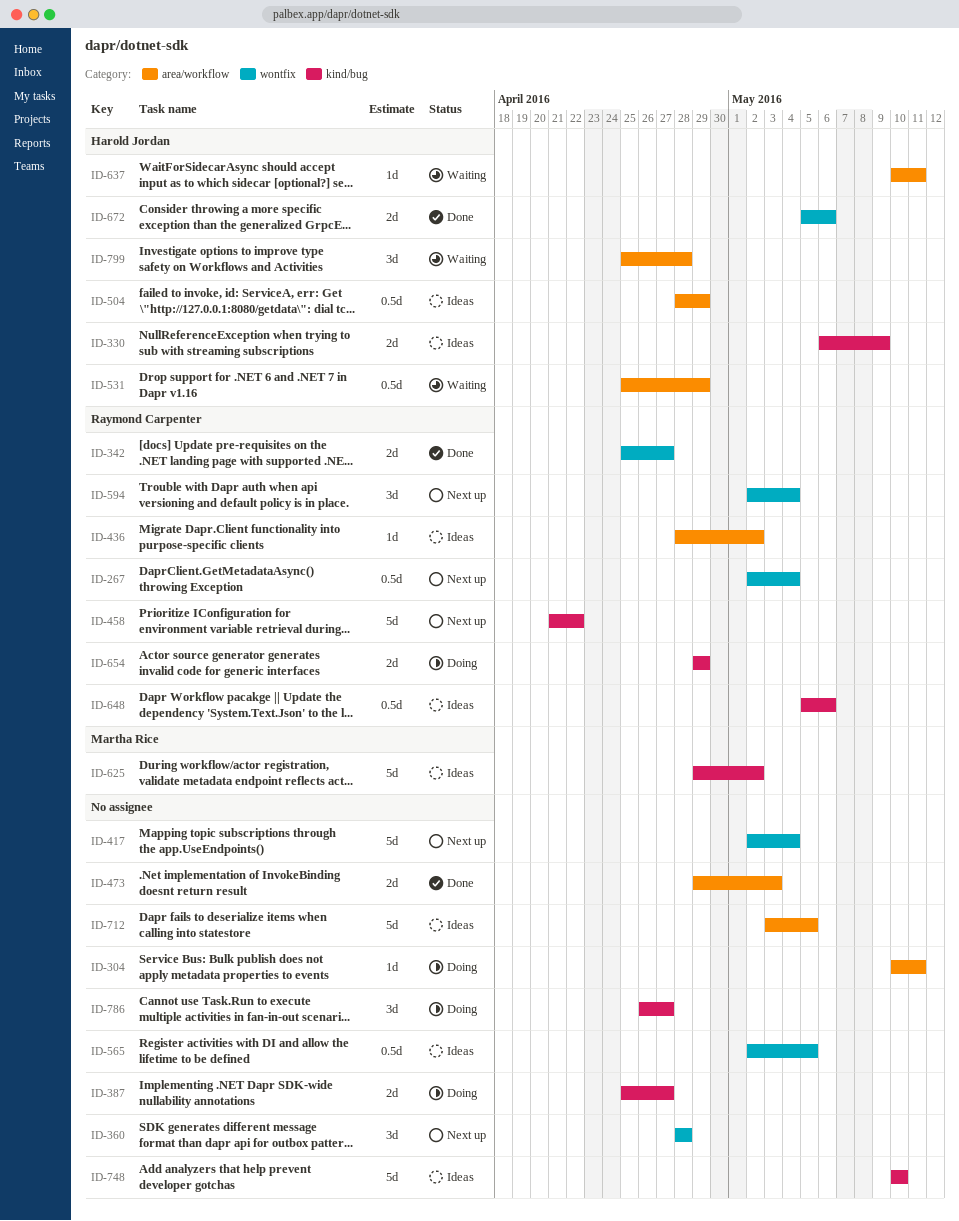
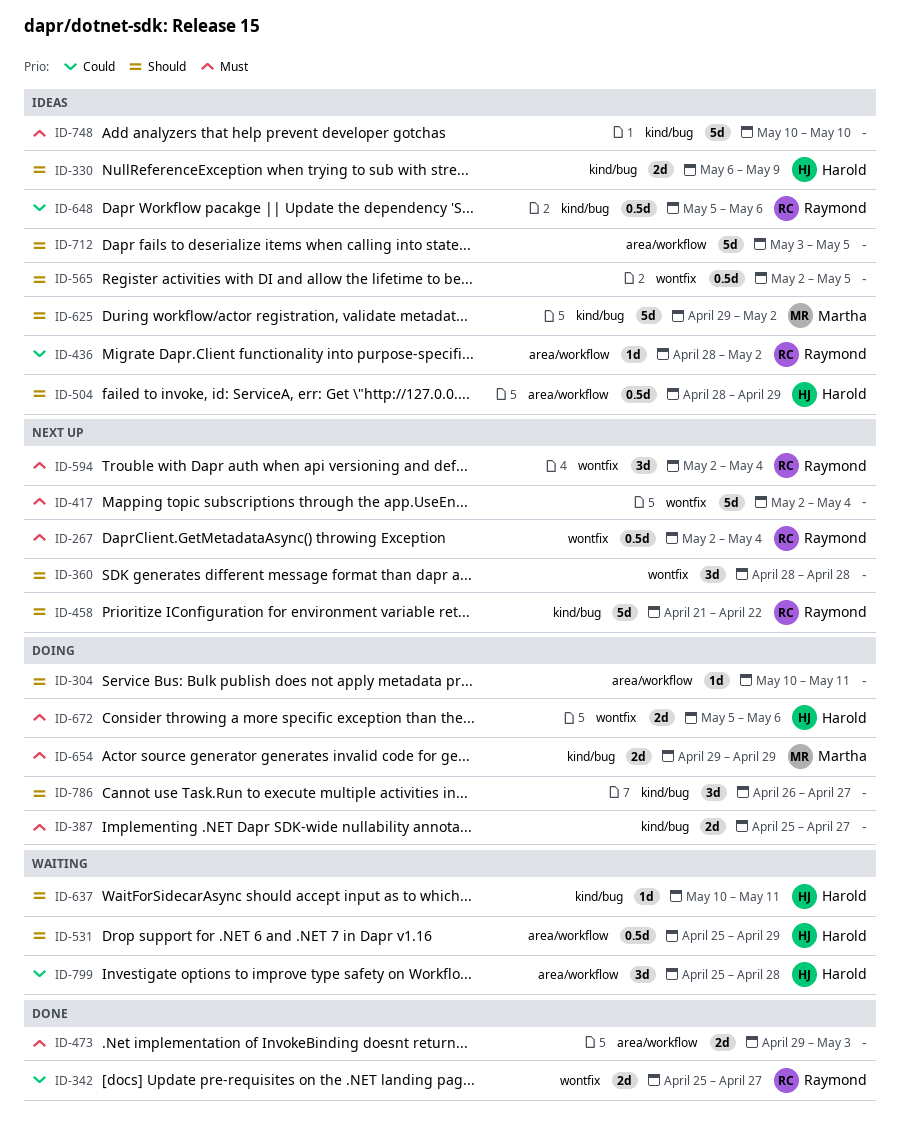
ID-637, label: area/workflow -> kind/bug
ID-654, owner: Raymond Carpenter -> Martha Rice
ID-672, status: Done -> Doing

